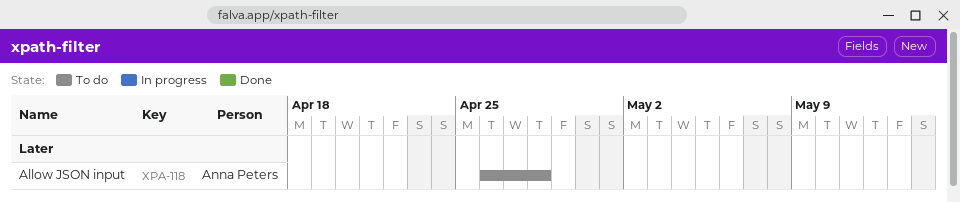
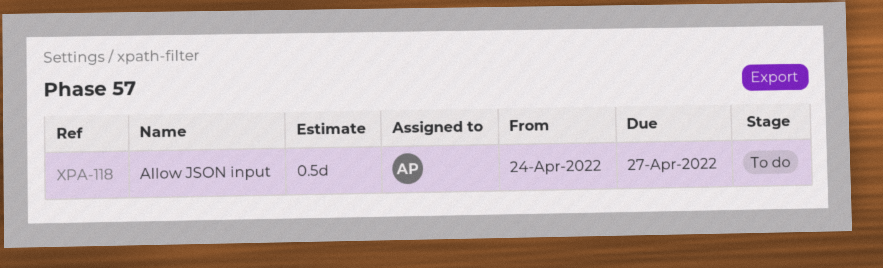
XPA-118, start: Apr 26 -> Apr 24
XPA-118, due: Apr 28 -> Apr 27

